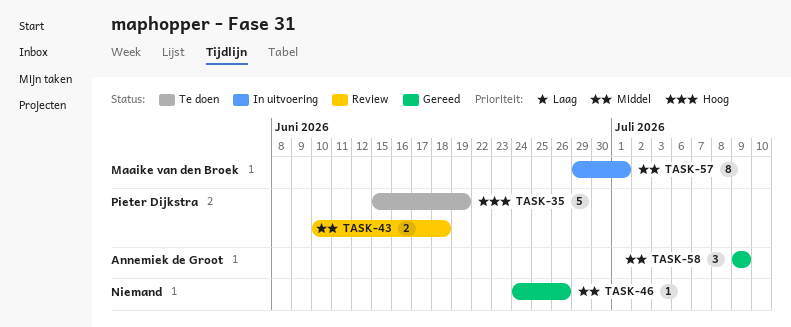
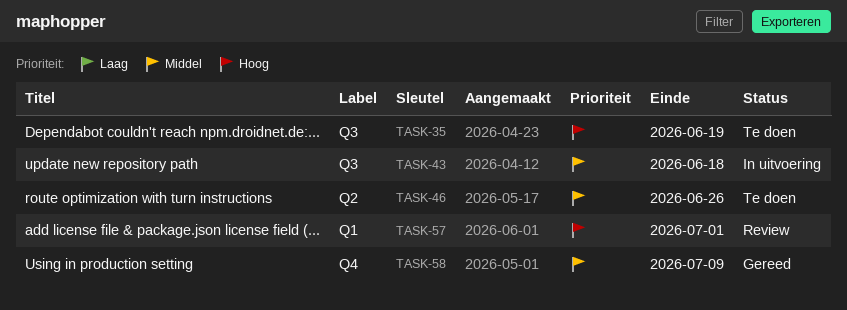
TASK-43, status: Review -> In uitvoering
TASK-46, status: Gereed -> Te doen
TASK-57, status: In uitvoering -> Review
TASK-57, priority: Middel -> Hoog

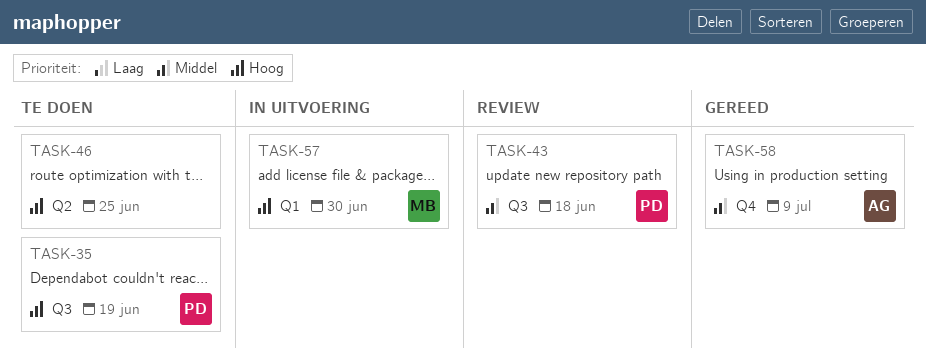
TASK-43, status: In uitvoering -> Review
TASK-46, priority: Middel -> Hoog
TASK-46, due: Jun 26 -> Jun 25
TASK-57, status: Review -> In uitvoering
TASK-57, due: Jul 1 -> Jun 30

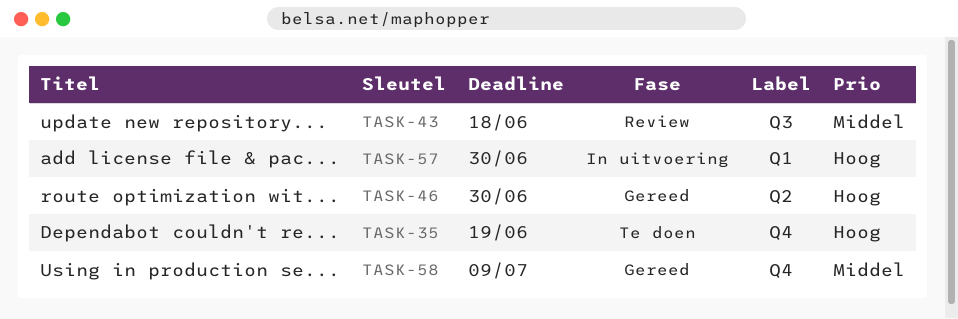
TASK-35, label: Q3 -> Q4
TASK-46, status: Te doen -> Gereed
TASK-46, due: Jun 25 -> Jun 30

